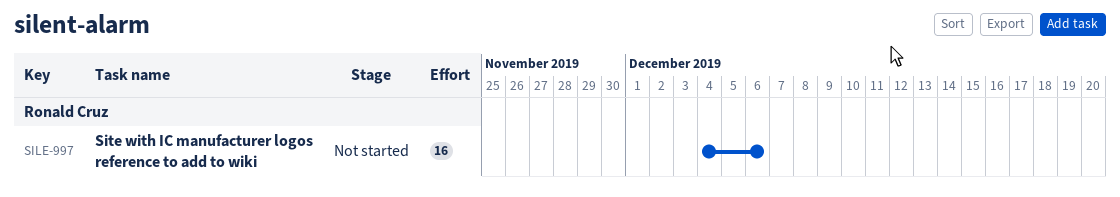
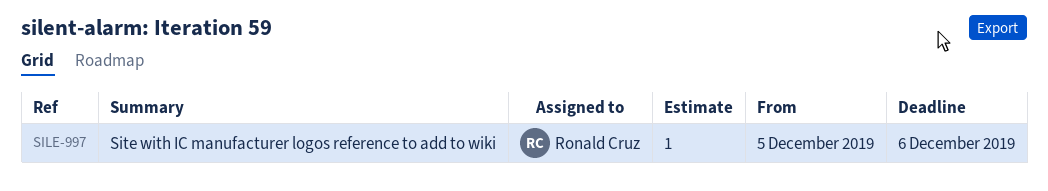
SILE-997, estimate: 16 -> 1
SILE-997, start: Dec 4 -> Dec 5

